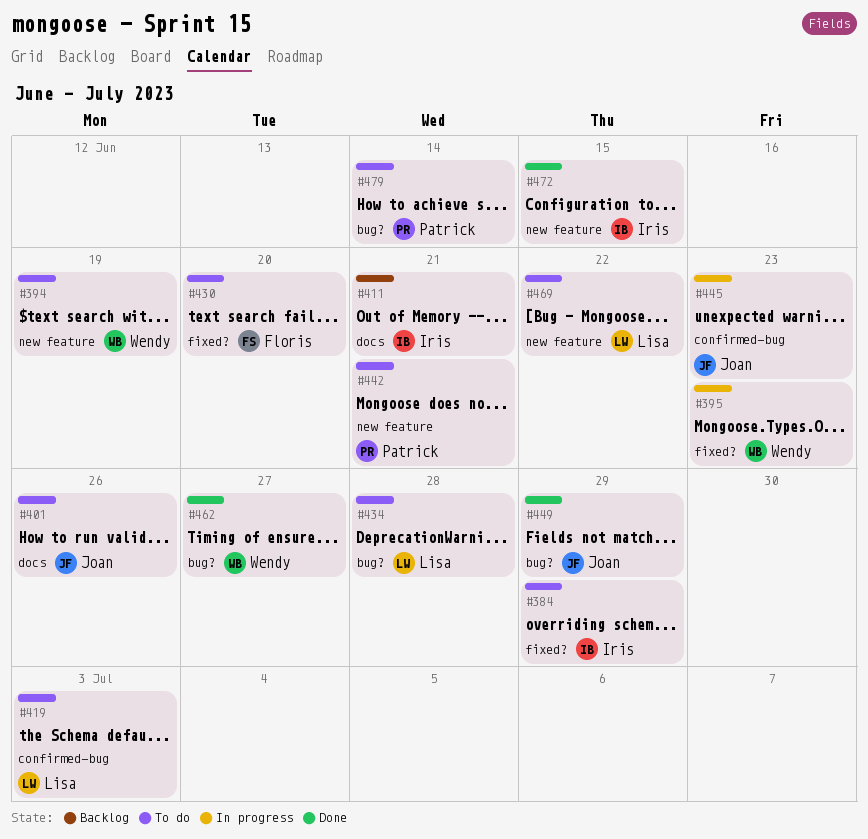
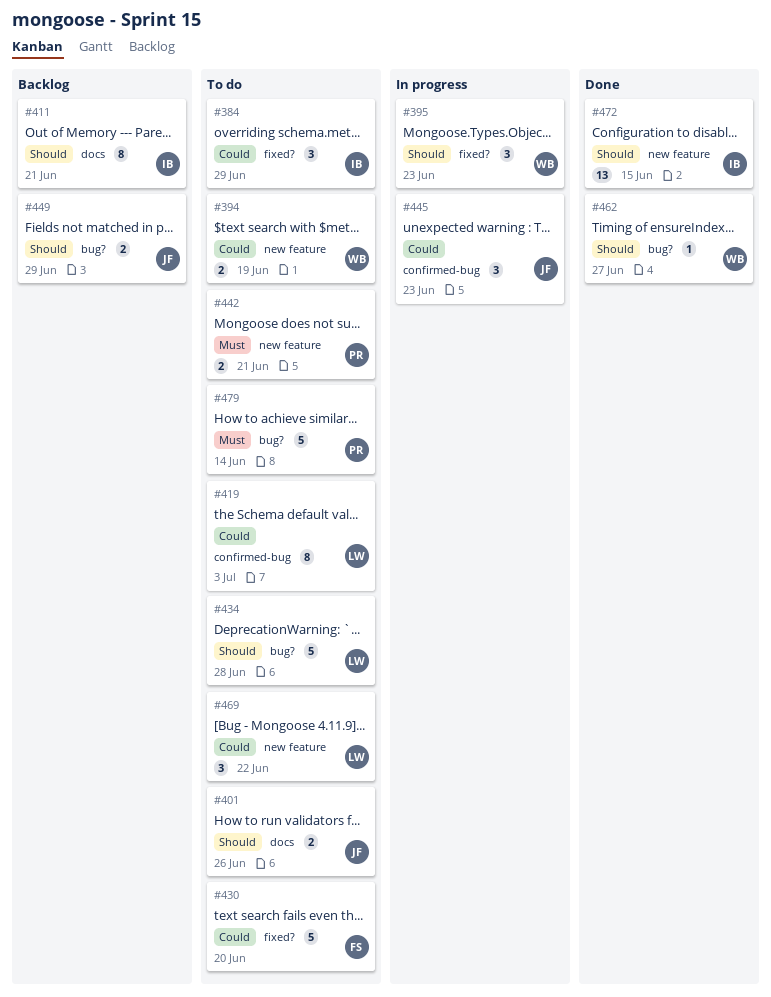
#449, status: Done -> Backlog

